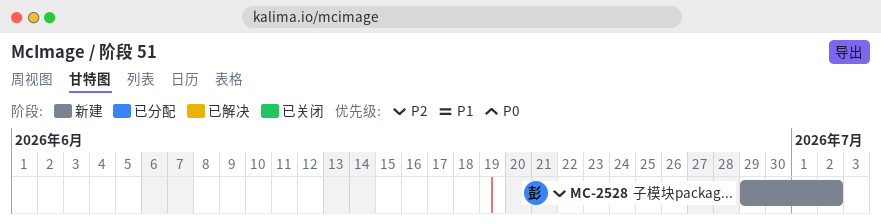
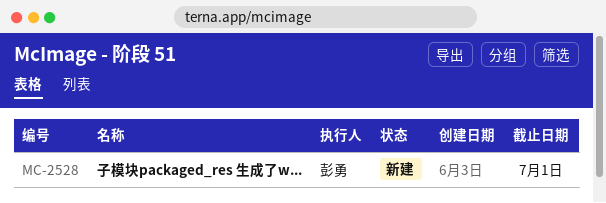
MC-2528, due: Jul 2 -> Jul 1

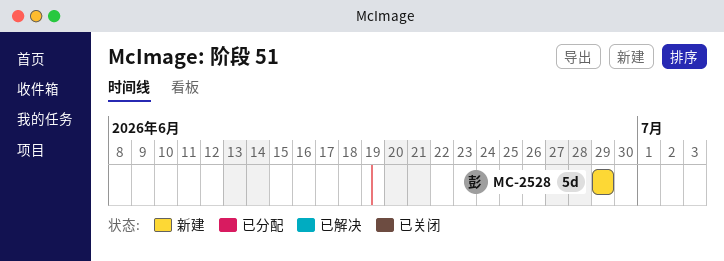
MC-2528, due: Jul 1 -> Jun 29

